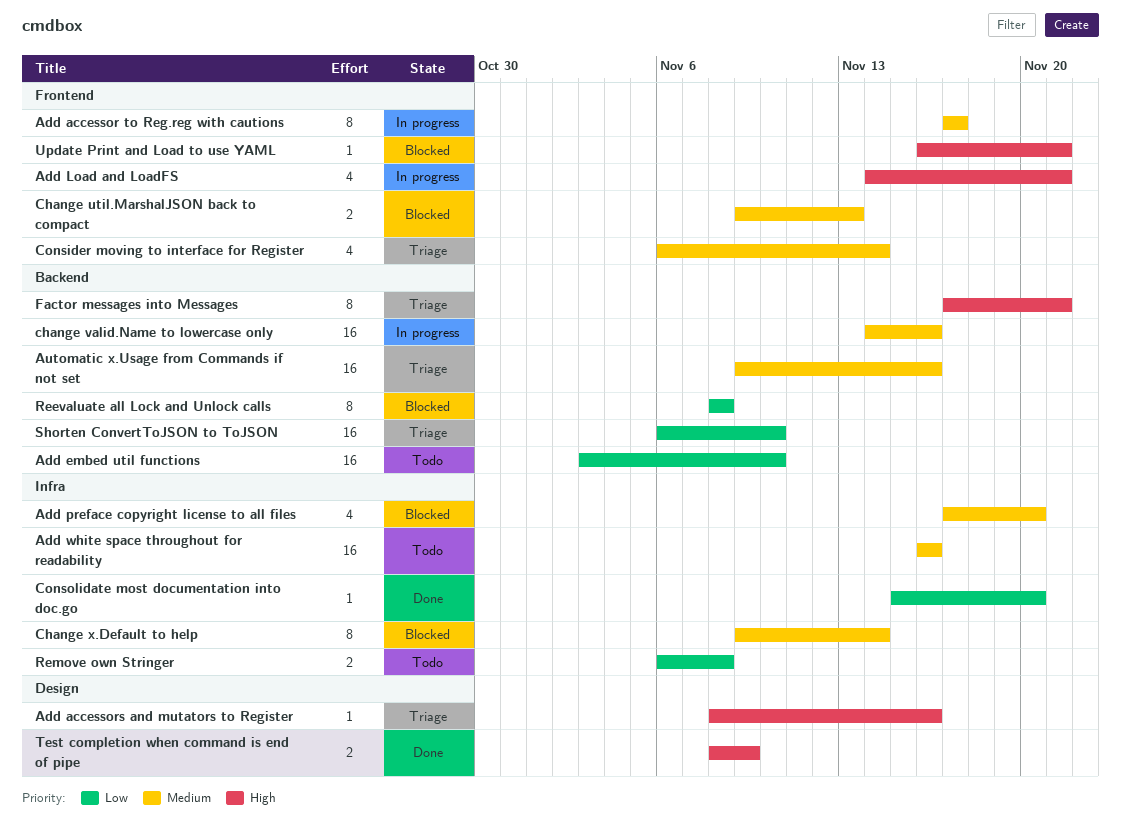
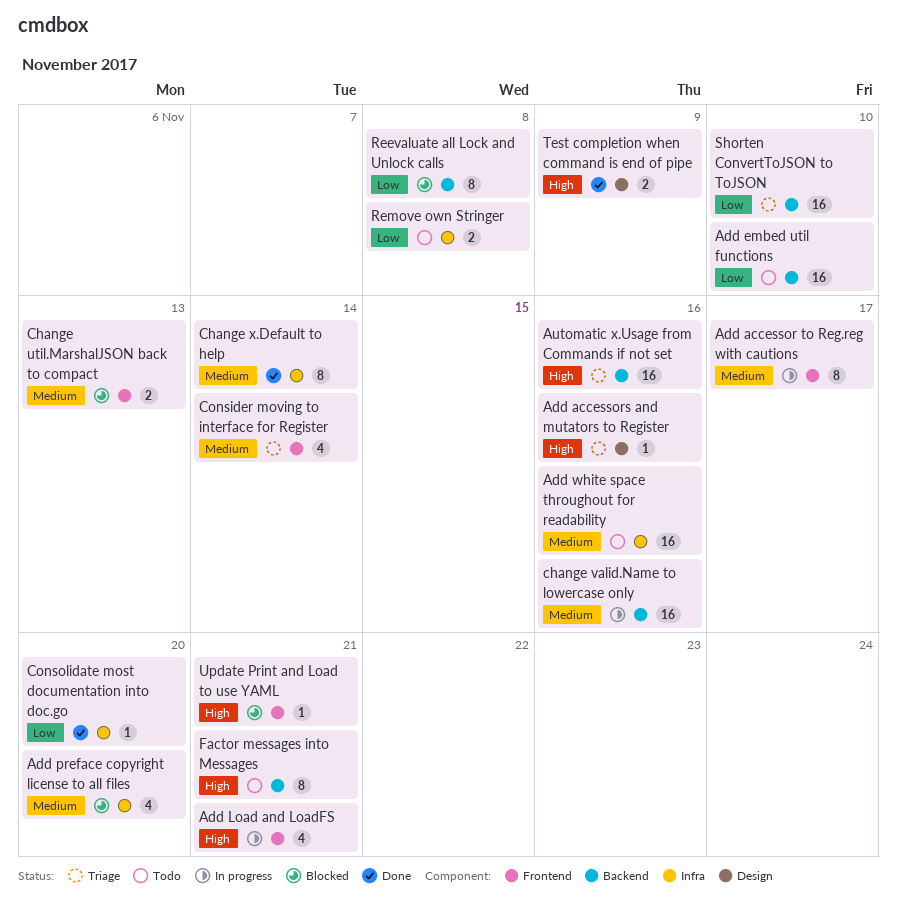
Automatic x.Usage from Commands if not set, priority: Medium -> High
Change x.Default to help, status: Blocked -> Done
Factor messages into Messages, status: Triage -> Todo

